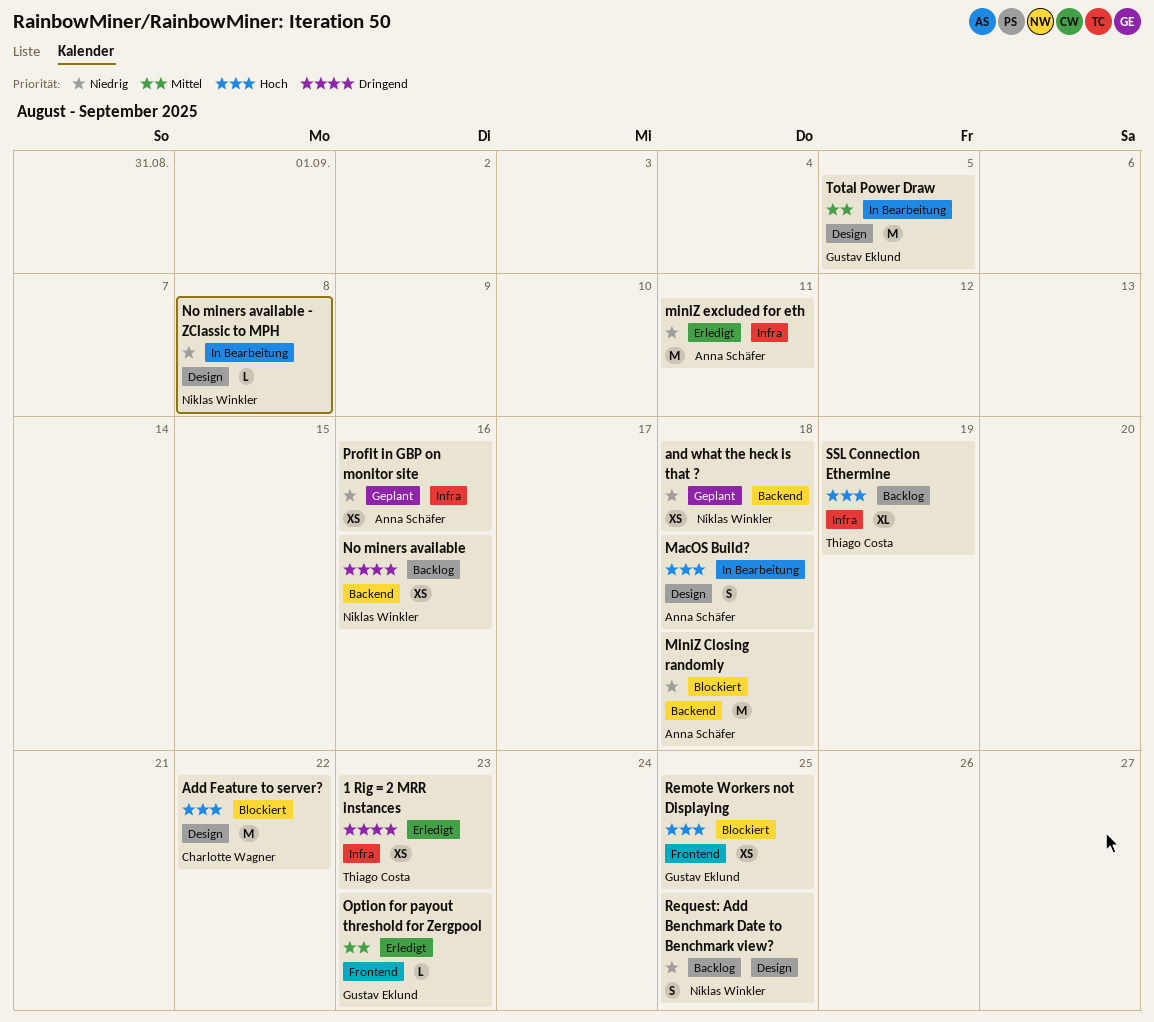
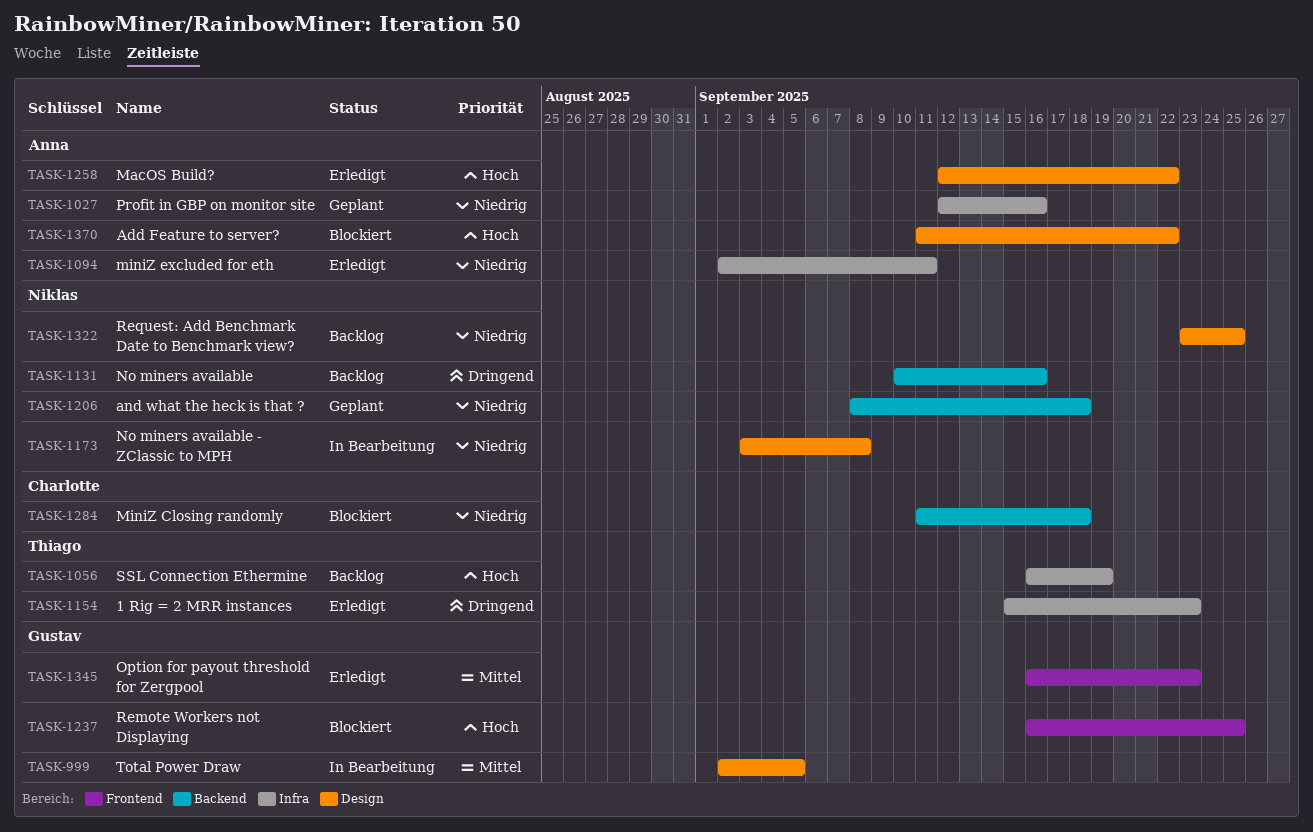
Add Feature to server?, owner: Charlotte Wagner -> Anna Schäfer
MacOS Build?, status: In Bearbeitung -> Erledigt
MacOS Build?, due: Sep 18 -> Sep 22
MiniZ Closing randomly, owner: Anna Schäfer -> Charlotte Wagner

